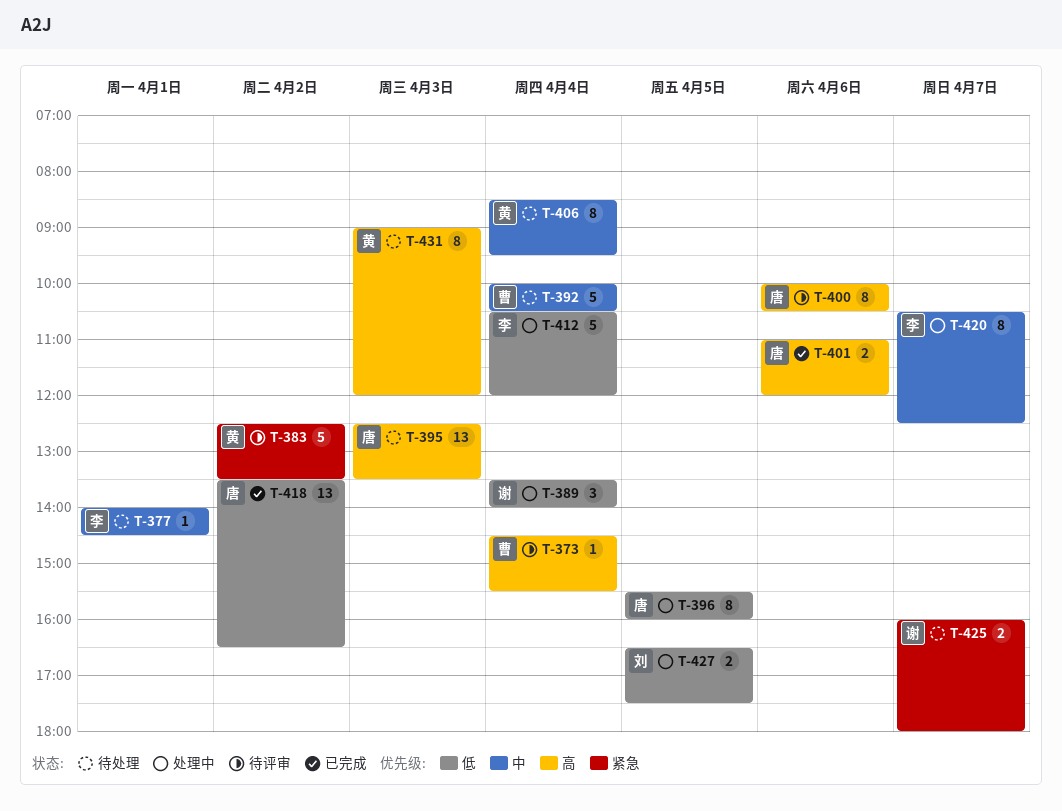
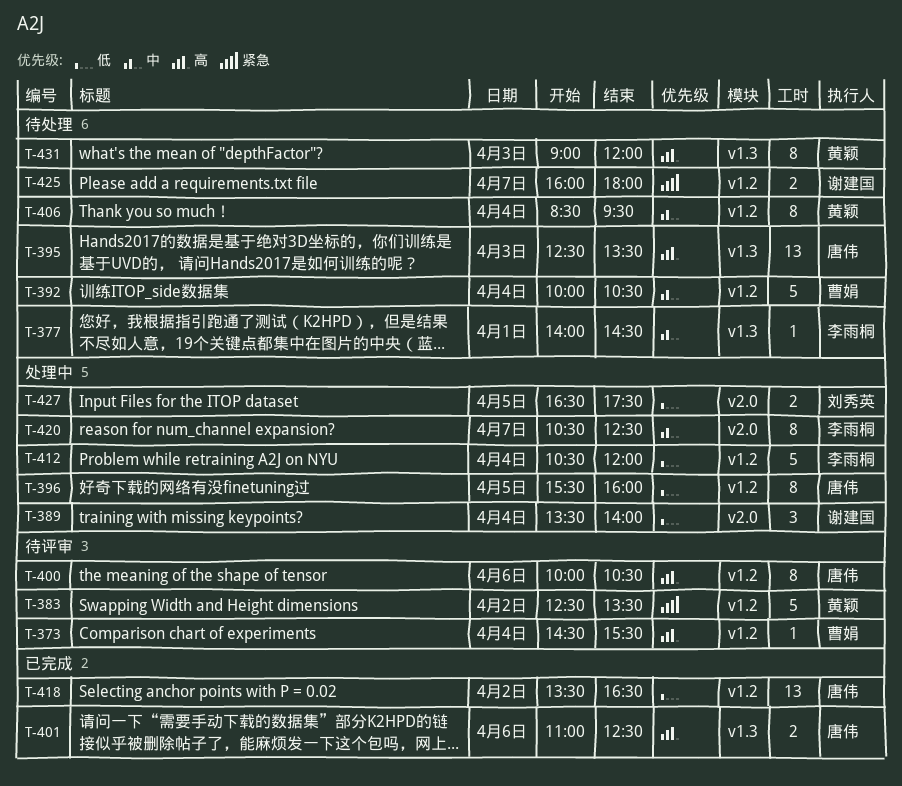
T-401, ends: 12:00 -> 12:30

